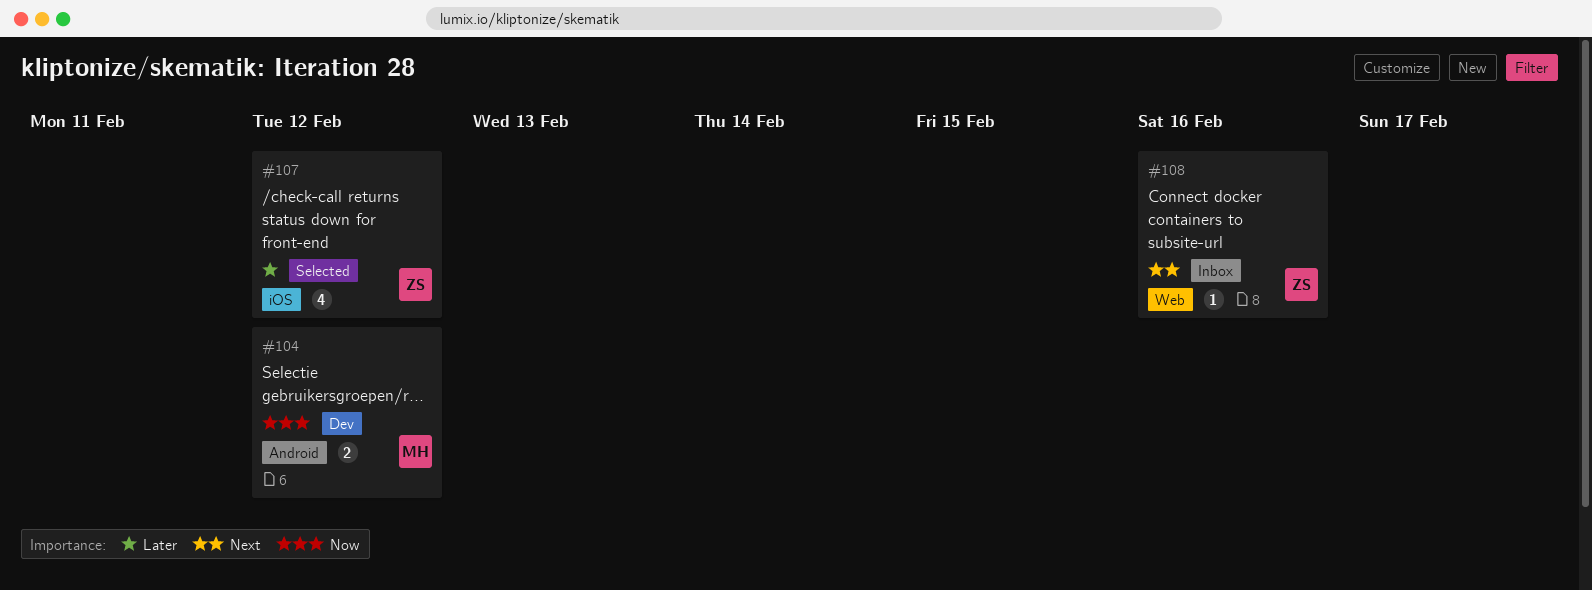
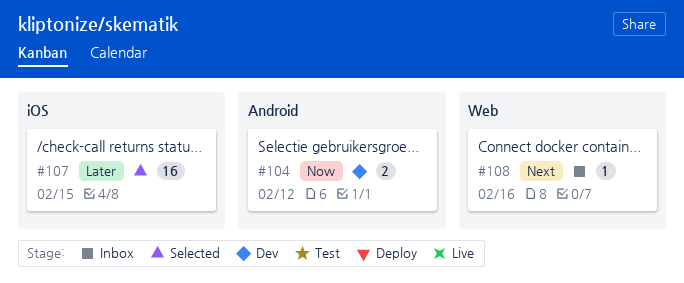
#107, estimate: 4 -> 16
#107, due: Feb 12 -> Feb 15

